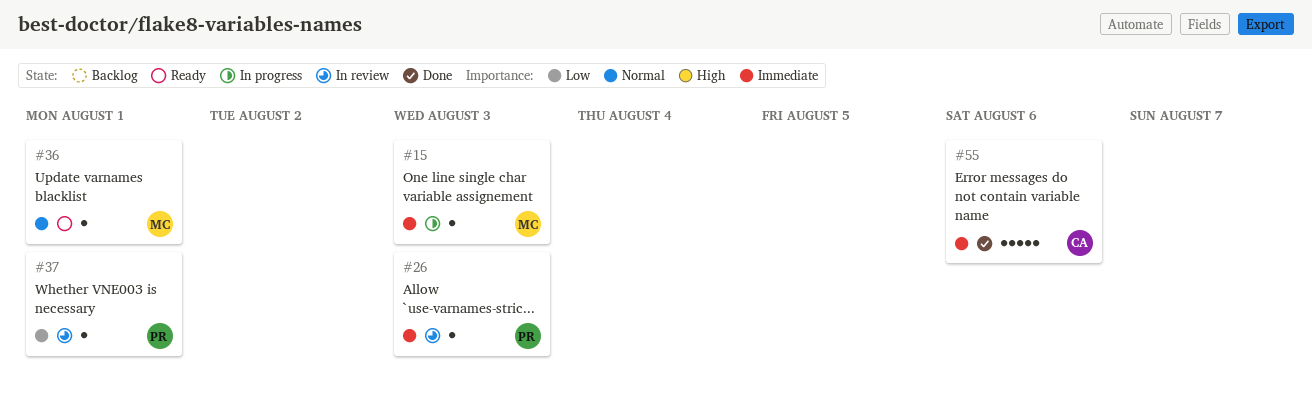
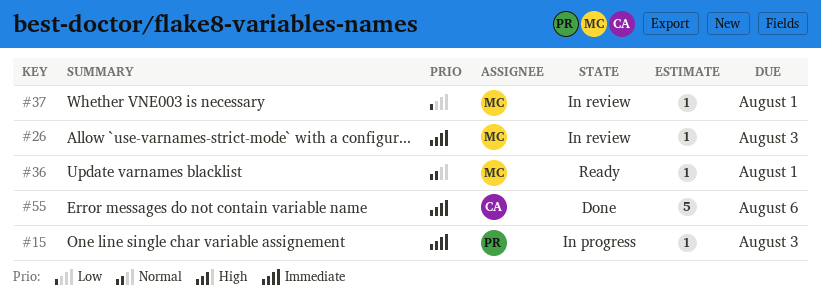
#15, owner: MC -> PR
#26, owner: PR -> MC
#37, owner: PR -> MC

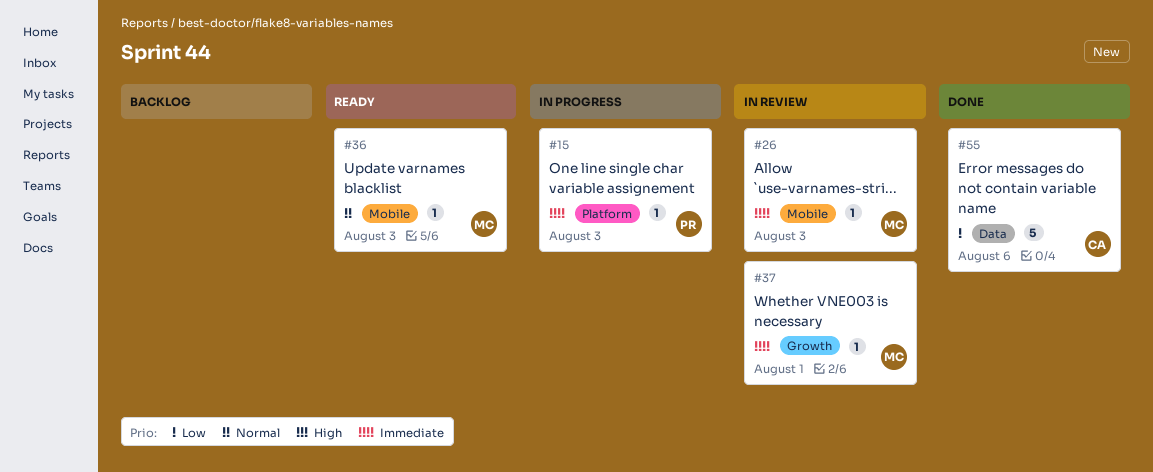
#36, due: Aug 1 -> Aug 3
#37, priority: Low -> Immediate
#55, priority: Immediate -> Low

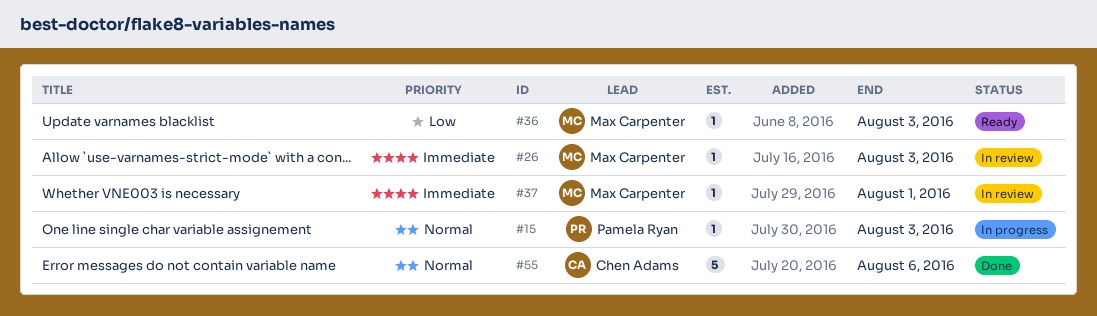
#15, priority: Immediate -> Normal
#36, priority: Normal -> Low
#55, priority: Low -> Normal

